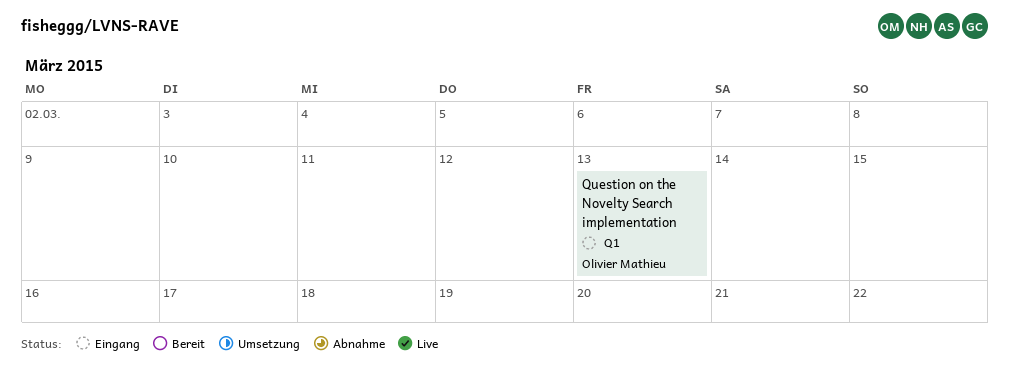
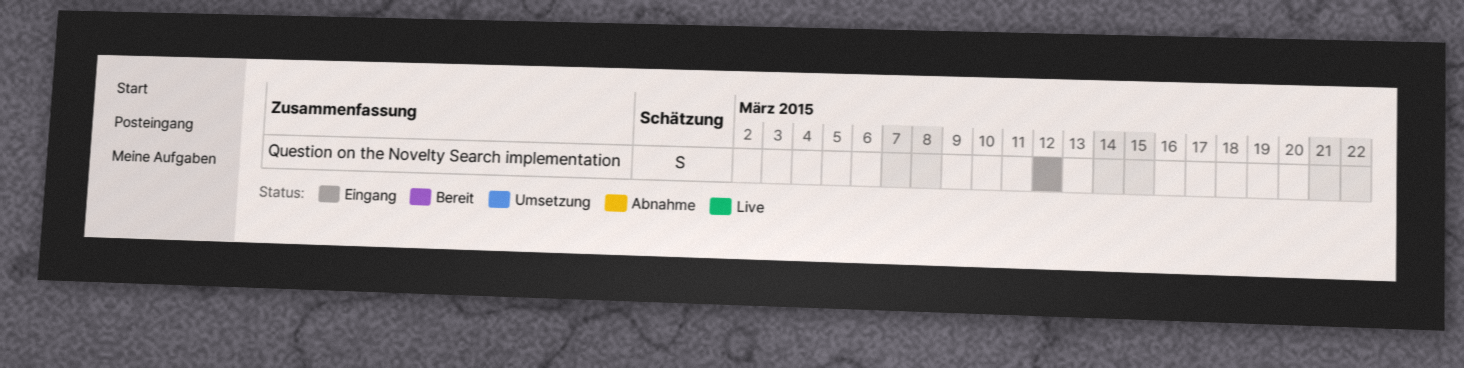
Question on the Novelty Search implementation, due: Mar 13 -> Mar 12

